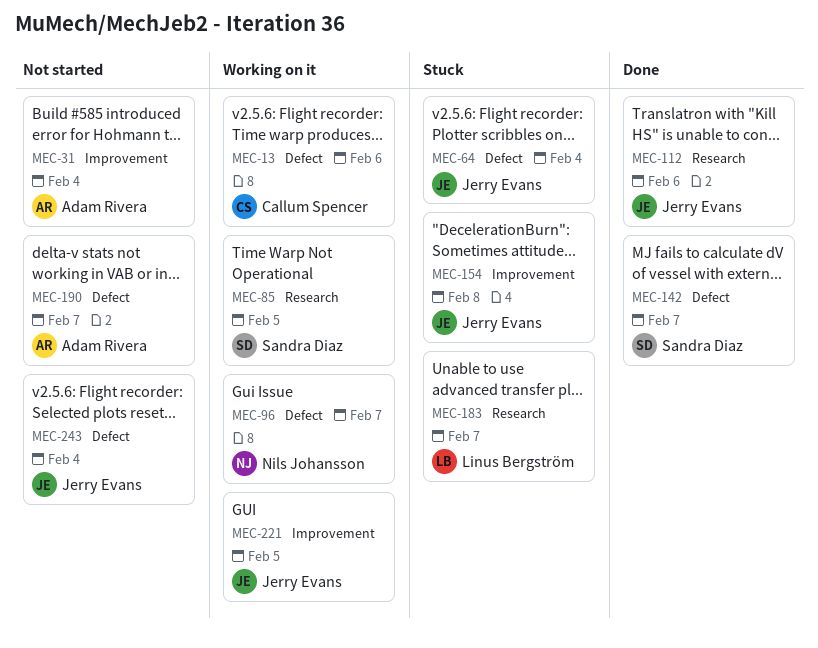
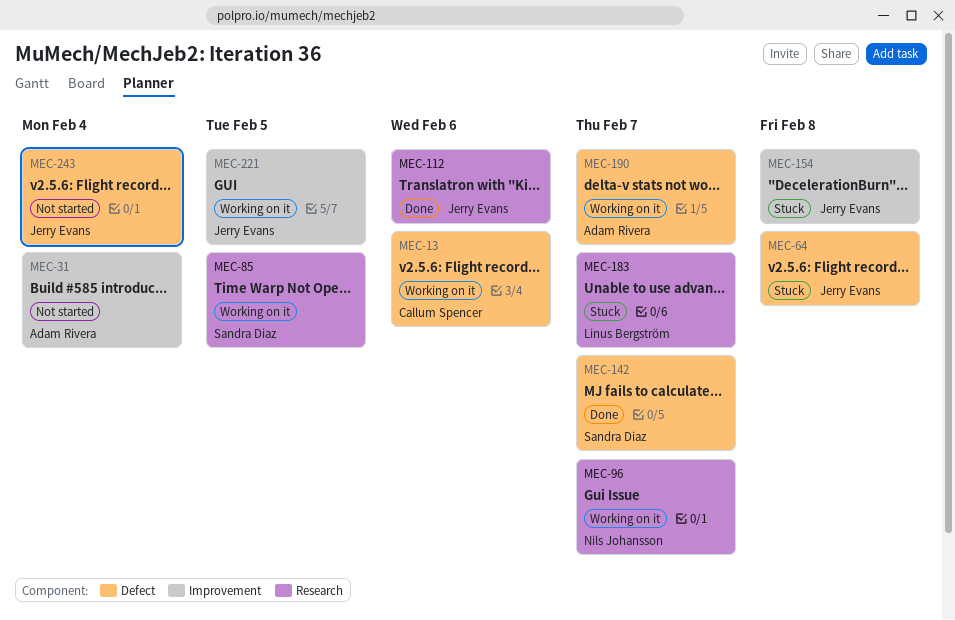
MEC-64, due: Feb 4 -> Feb 8
MEC-96, label: Defect -> Research
MEC-190, status: Not started -> Working on it

